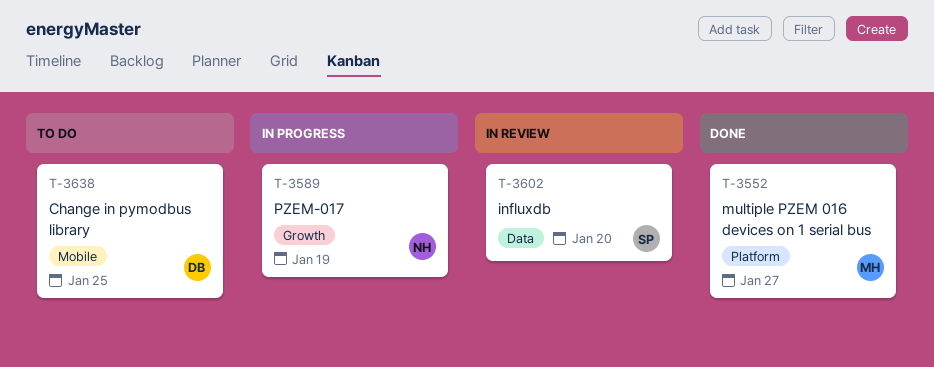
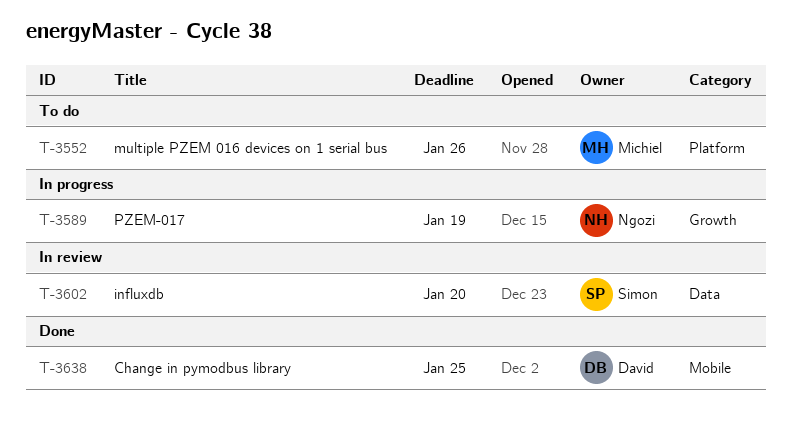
T-3552, status: Done -> To do
T-3552, due: Jan 27 -> Jan 26
T-3638, status: To do -> Done

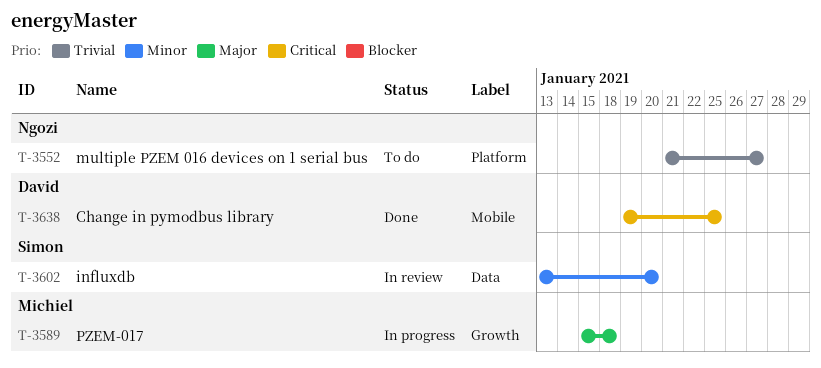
T-3552, owner: Michiel -> Ngozi
T-3552, due: Jan 26 -> Jan 27
T-3589, owner: Ngozi -> Michiel
T-3589, due: Jan 19 -> Jan 18

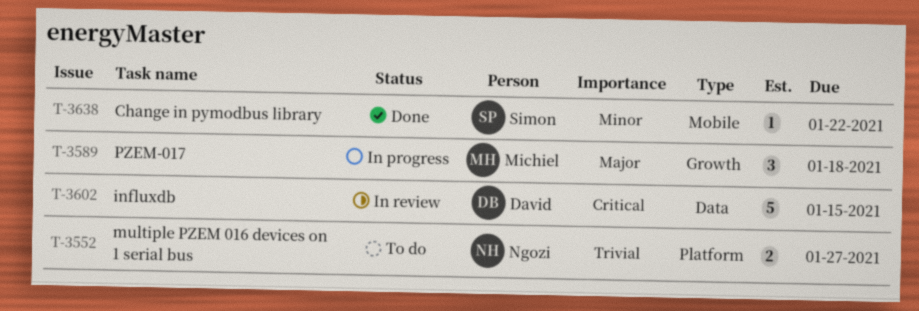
T-3602, owner: Simon -> David
T-3602, priority: Minor -> Critical
T-3602, due: Jan 20 -> Jan 15
T-3638, owner: David -> Simon
T-3638, priority: Critical -> Minor
T-3638, due: Jan 25 -> Jan 22

